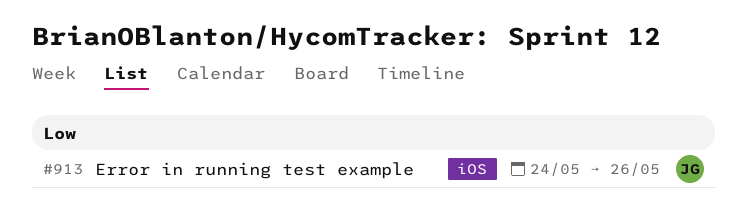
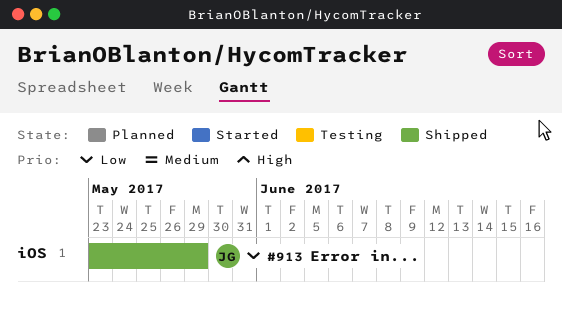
#913, start: May 24 -> May 23
#913, due: May 26 -> May 29

